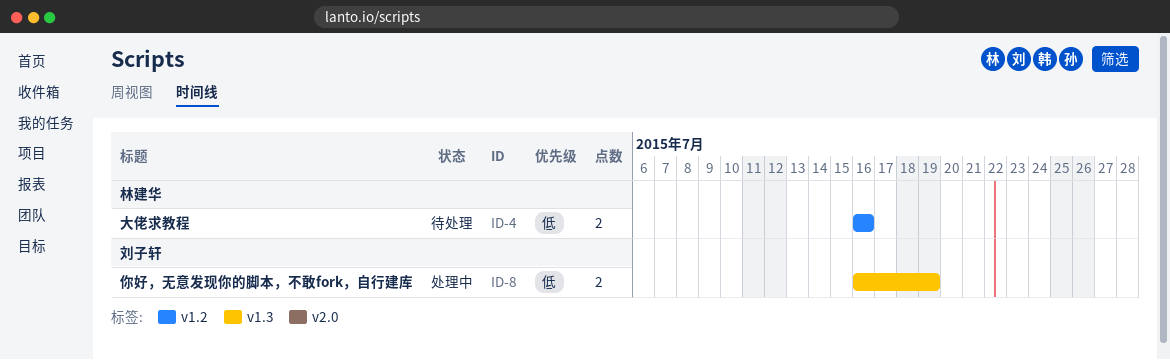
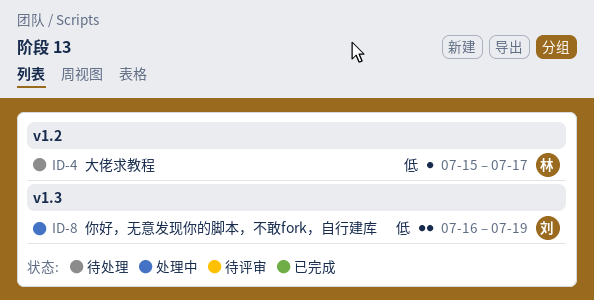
ID-4, estimate: 2 -> 1
ID-4, start: Jul 16 -> Jul 15
ID-4, due: Jul 16 -> Jul 17

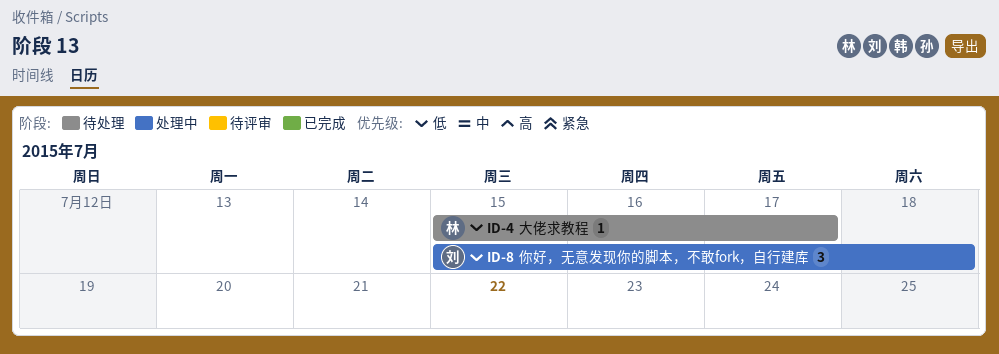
ID-8, estimate: 2 -> 3
ID-8, start: Jul 16 -> Jul 15
ID-8, due: Jul 19 -> Jul 18

